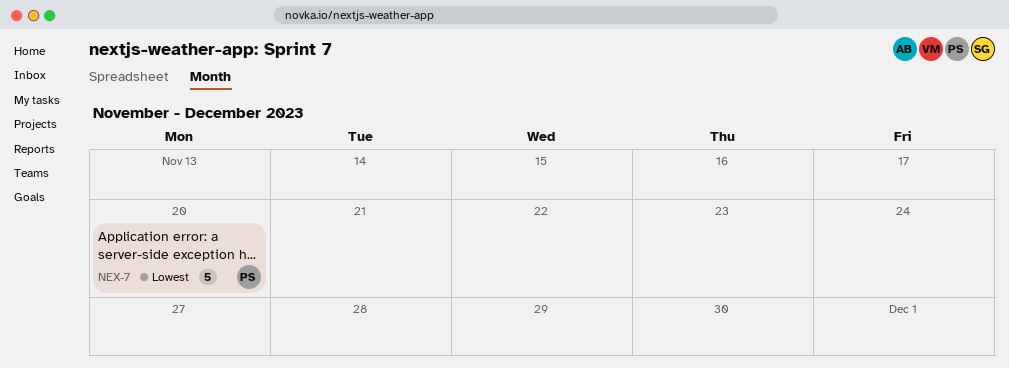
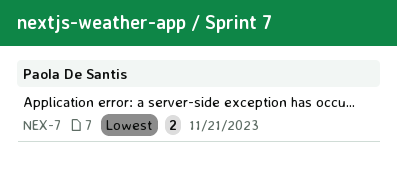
NEX-7, estimate: 5 -> 2
NEX-7, due: Nov 20 -> Nov 21

